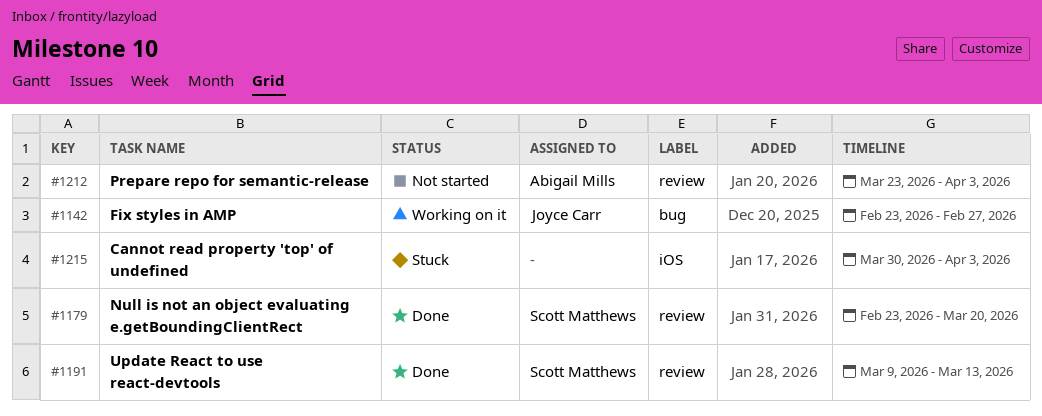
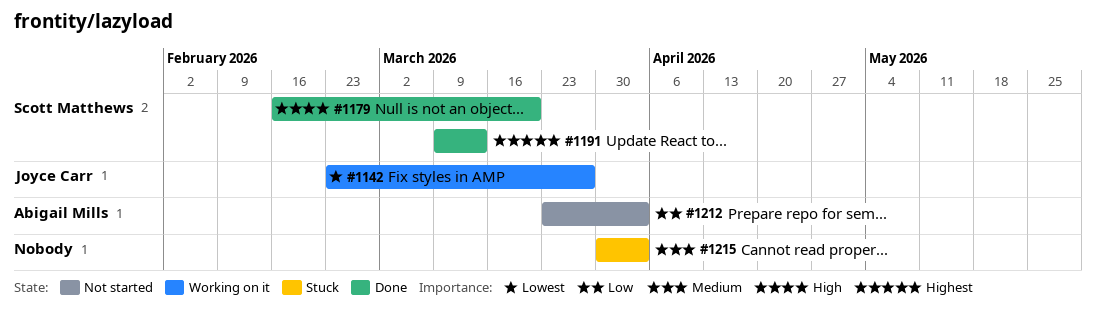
#1142, due: Feb 27 -> Mar 27
#1179, start: Feb 23 -> Feb 16

